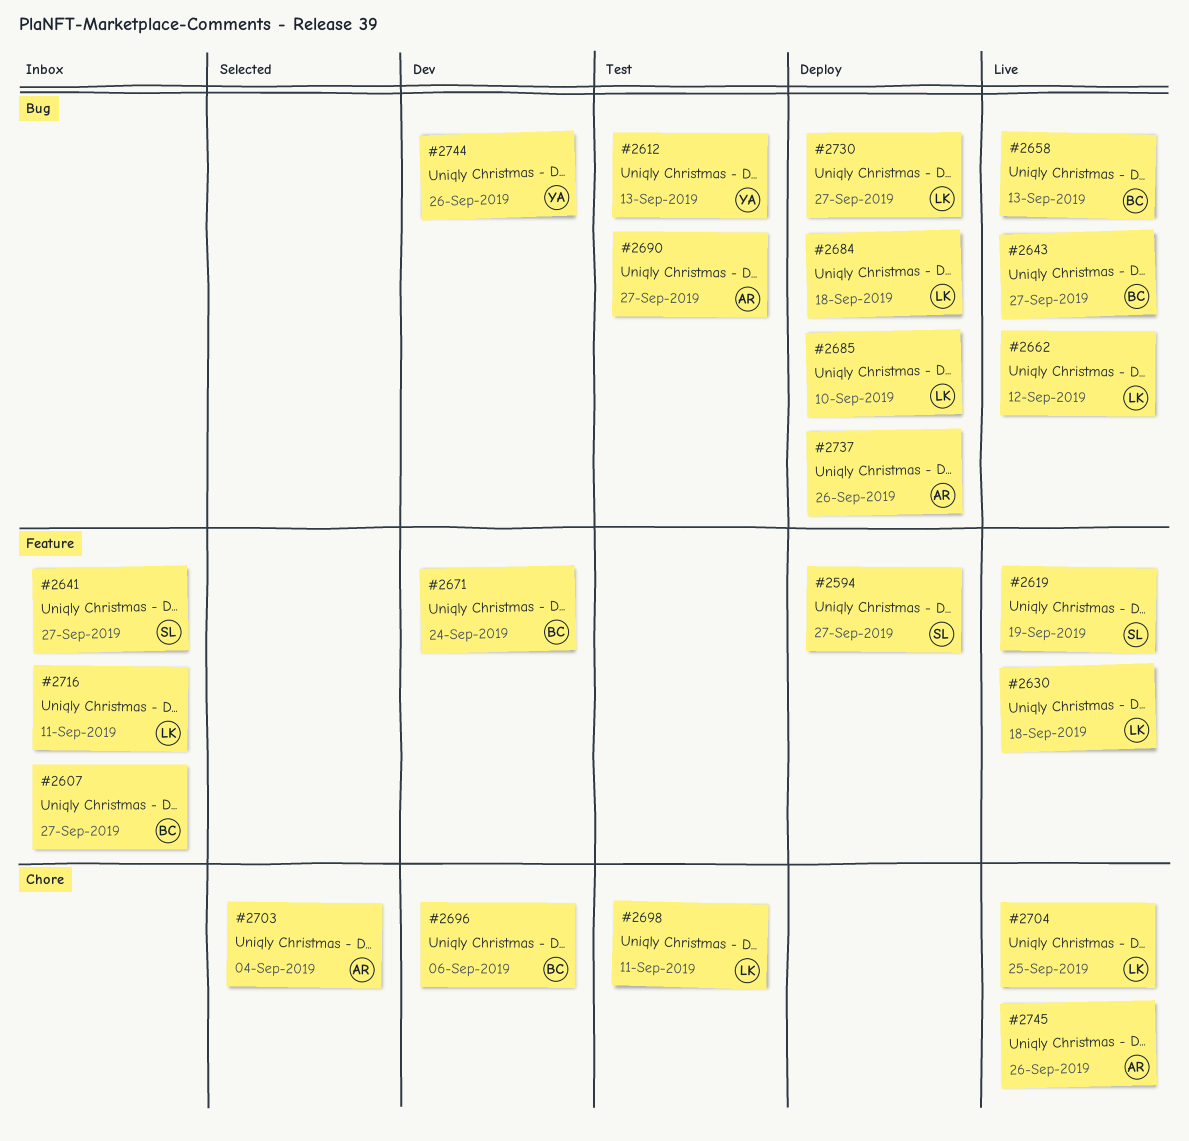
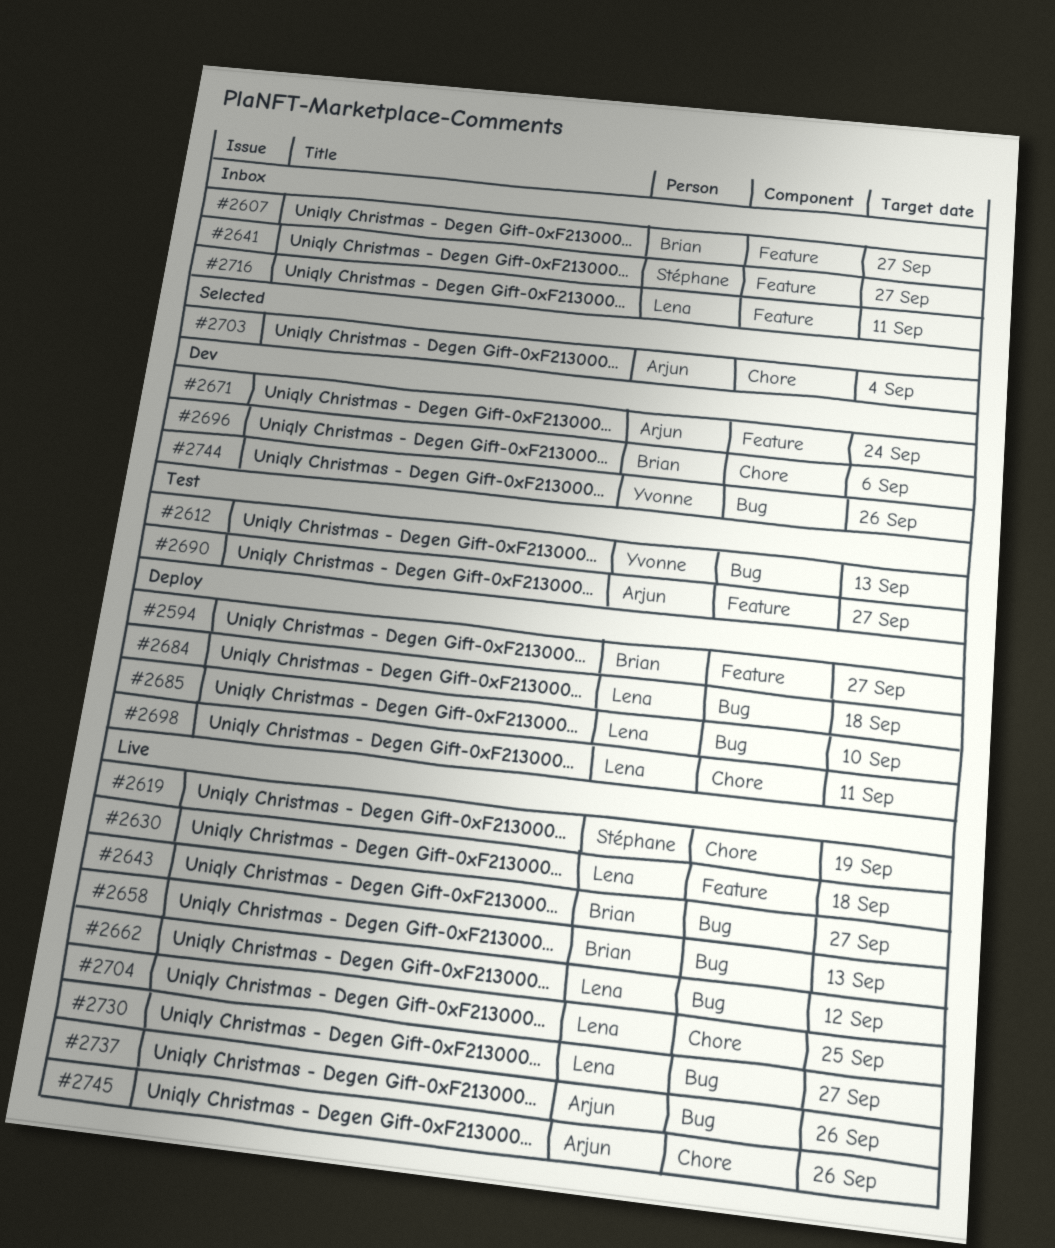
#2594, owner: Stéphane -> Brian
#2619, label: Feature -> Chore
#2671, owner: Brian -> Arjun
#2690, label: Bug -> Feature
#2698, status: Test -> Deploy
#2730, status: Deploy -> Live
#2737, status: Deploy -> Live

